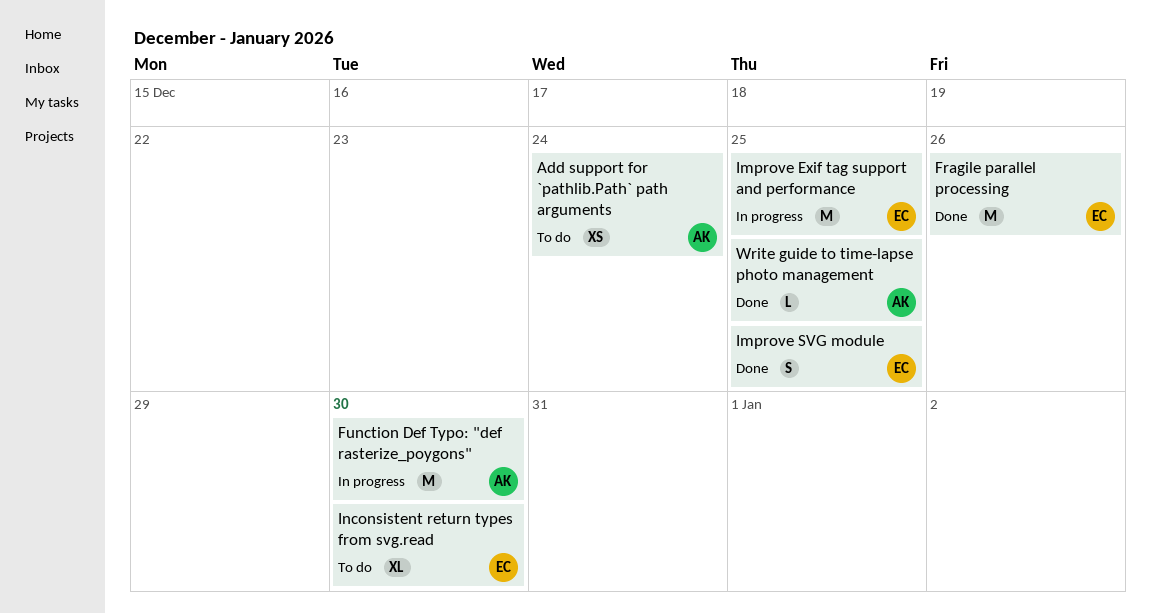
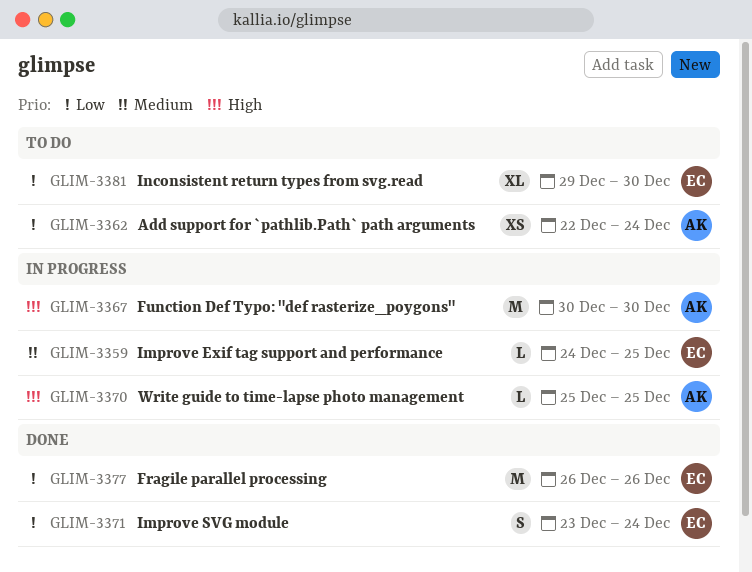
Improve Exif tag support and performance, estimate: M -> L
Improve SVG module, due: Dec 25 -> Dec 24
Write guide to time-lapse photo management, status: Done -> In progress

